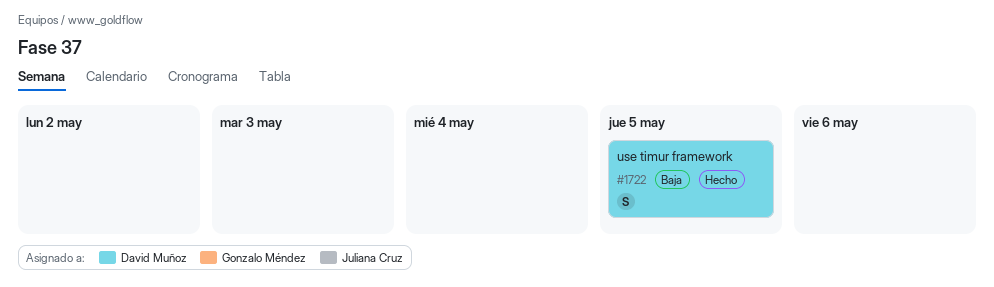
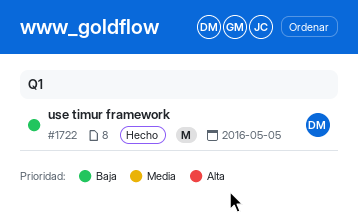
#1722, estimate: S -> M

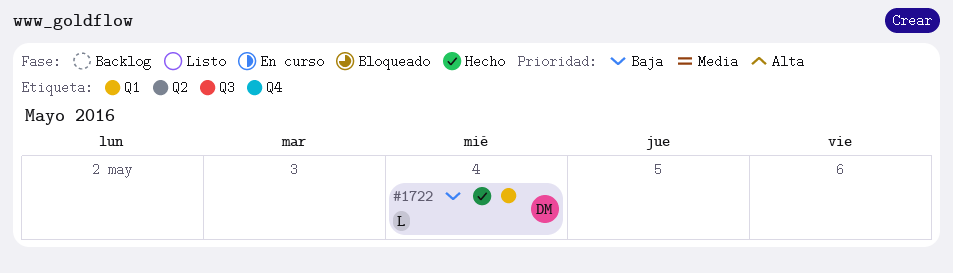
#1722, estimate: M -> L
#1722, due: May 5 -> May 4

